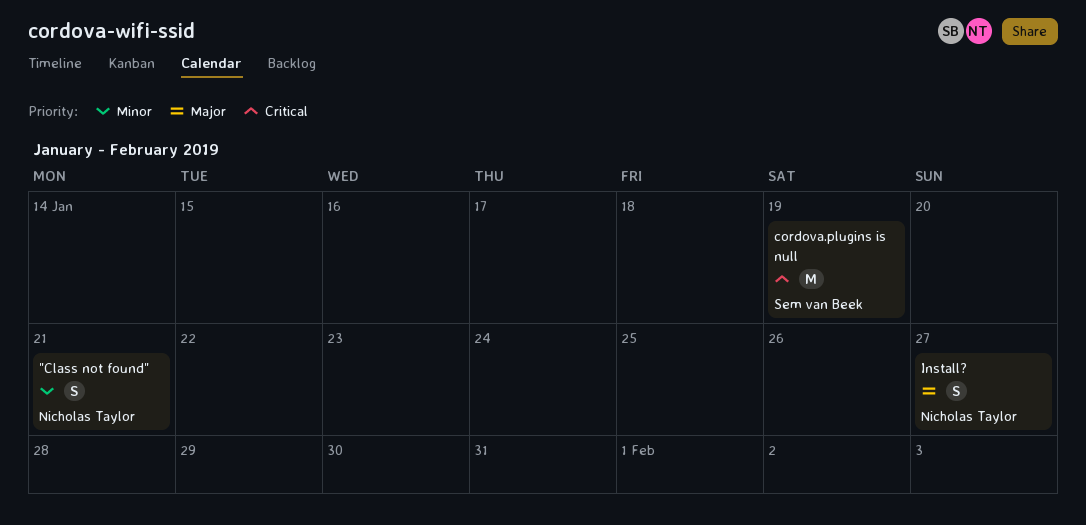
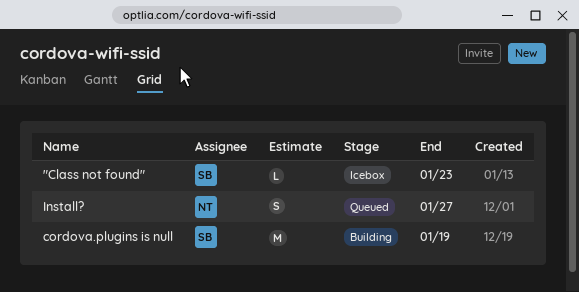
"Class not found", owner: Nicholas Taylor -> Sem van Beek
"Class not found", estimate: S -> L
"Class not found", due: Jan 21 -> Jan 23

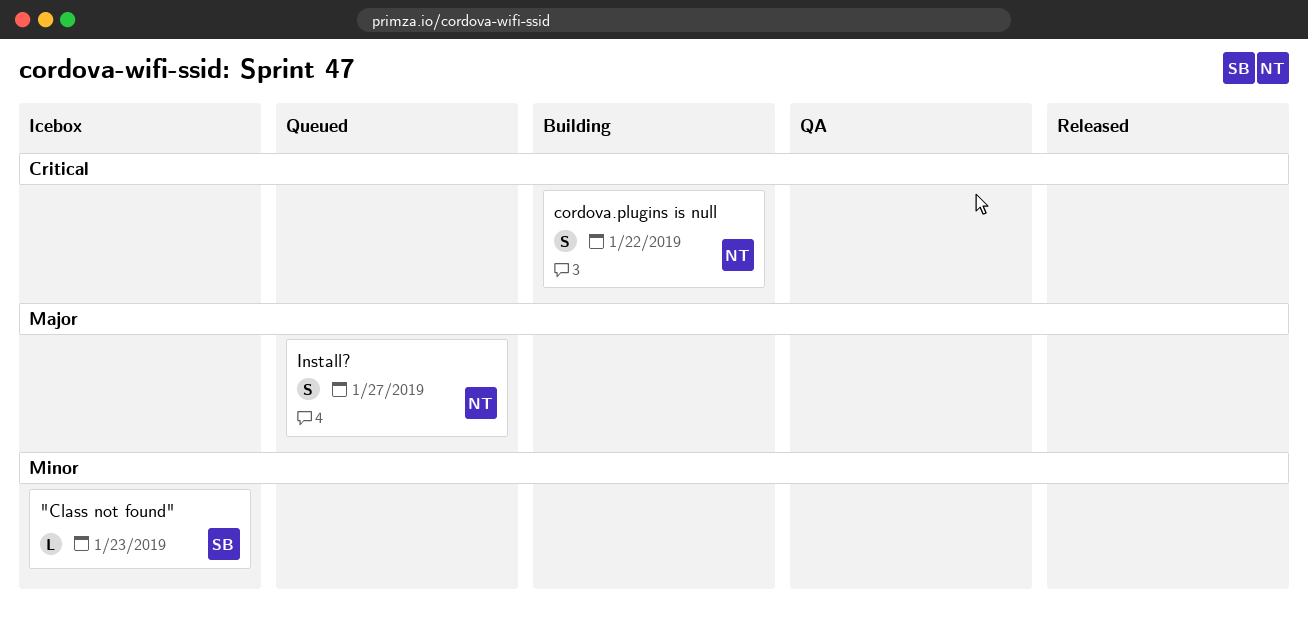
cordova.plugins is null, owner: SB -> NT
cordova.plugins is null, estimate: M -> S
cordova.plugins is null, due: Jan 19 -> Jan 22

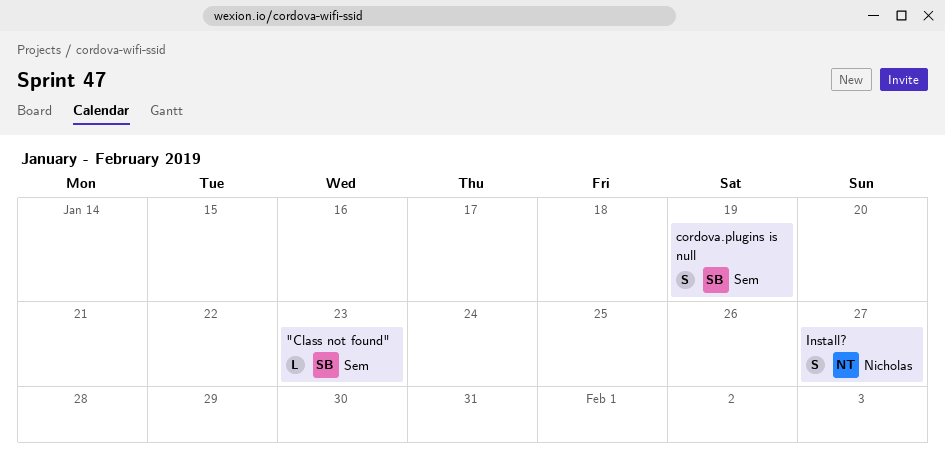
cordova.plugins is null, owner: Nicholas -> Sem
cordova.plugins is null, due: Jan 22 -> Jan 19

